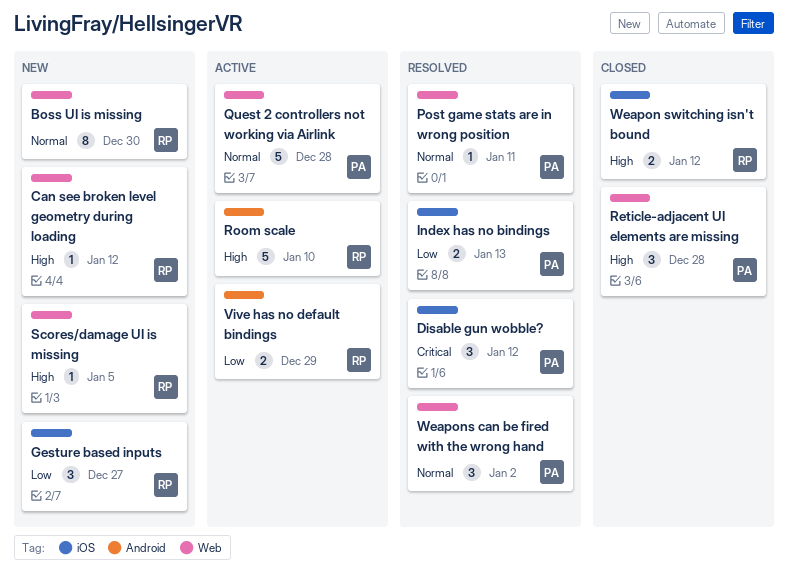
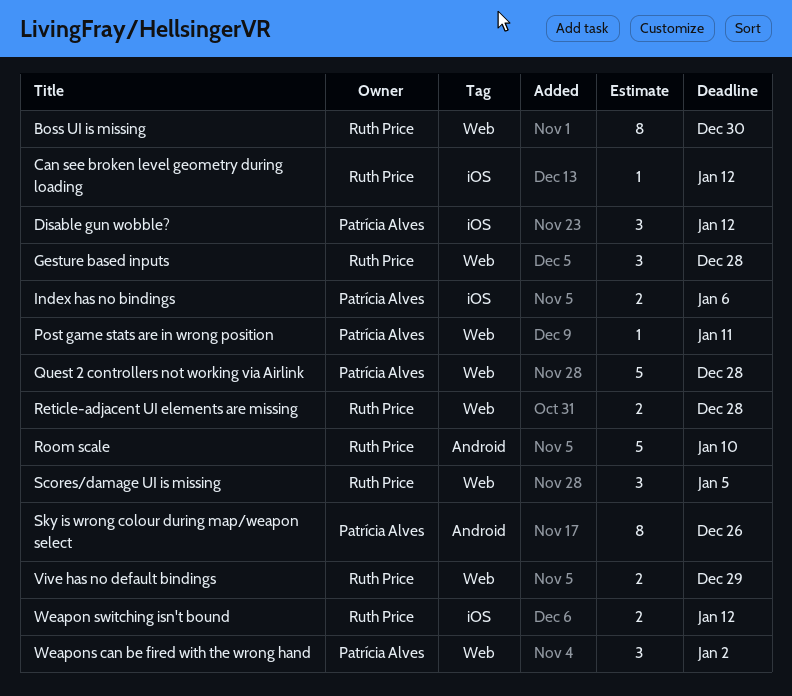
Can see broken level geometry during loading, label: Web -> iOS
Gesture based inputs, label: iOS -> Web
Gesture based inputs, due: Dec 27 -> Dec 28
Index has no bindings, due: Jan 13 -> Jan 6
Reticle-adjacent UI elements are missing, owner: Patrícia Alves -> Ruth Price
Reticle-adjacent UI elements are missing, estimate: 3 -> 2
Scores/damage UI is missing, estimate: 1 -> 3
Sky is wrong colour during map/weapon select: none -> present
Vive has no default bindings, label: Android -> Web

